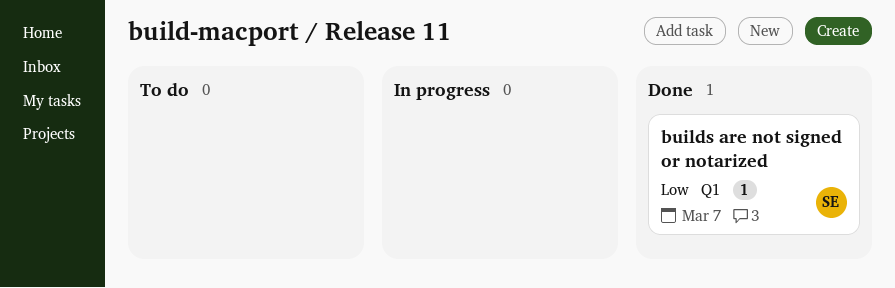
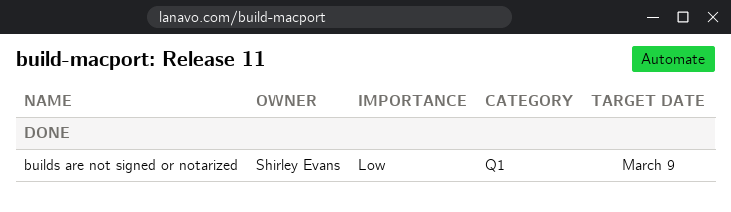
builds are not signed or notarized, due: Mar 7 -> Mar 9

